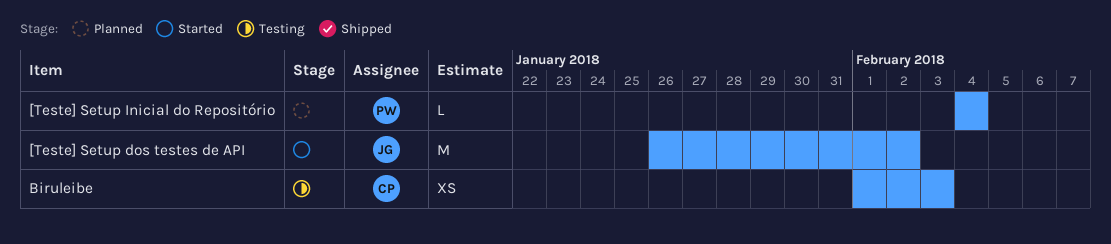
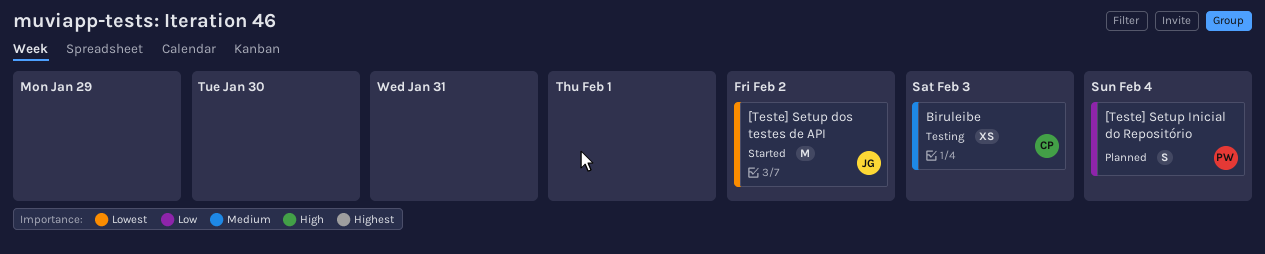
[Teste] Setup Inicial do Repositório, estimate: L -> S

